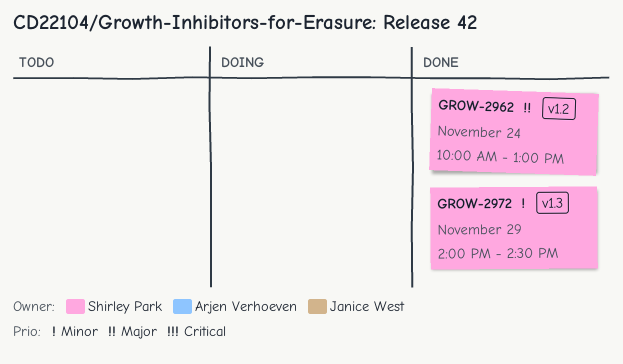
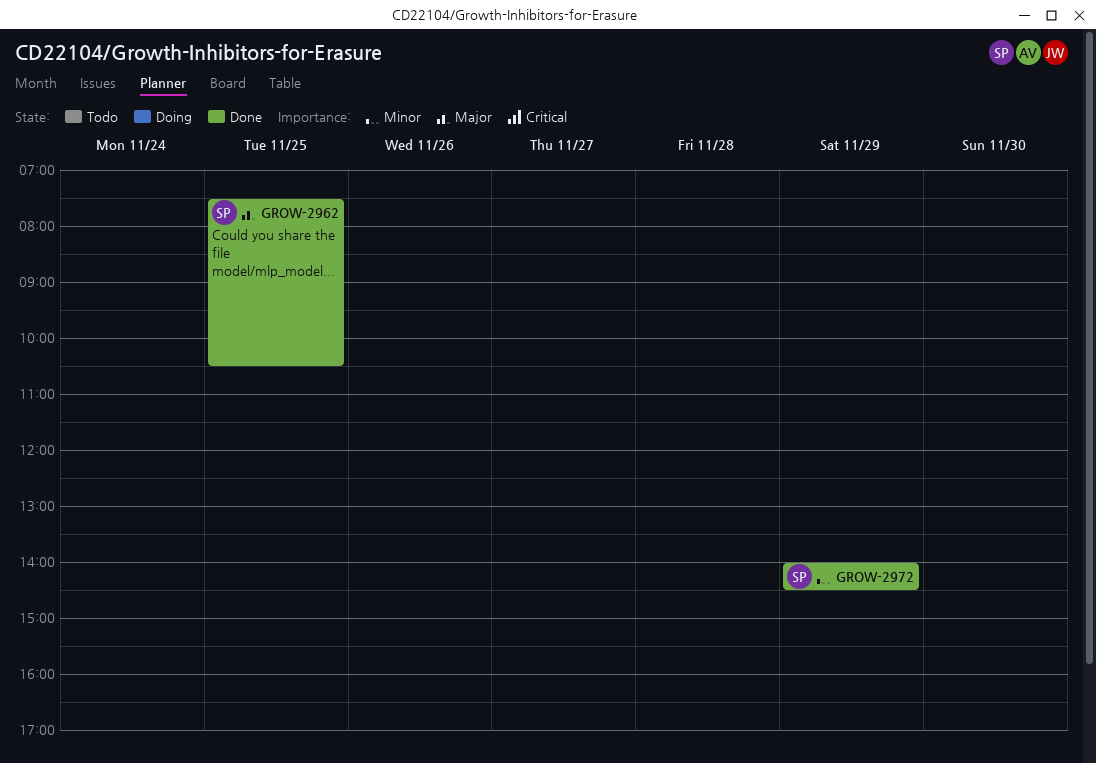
GROW-2962, day: Nov 24 -> Nov 25
GROW-2962, begins: 10:00 -> 07:30
GROW-2962, ends: 13:00 -> 10:30

